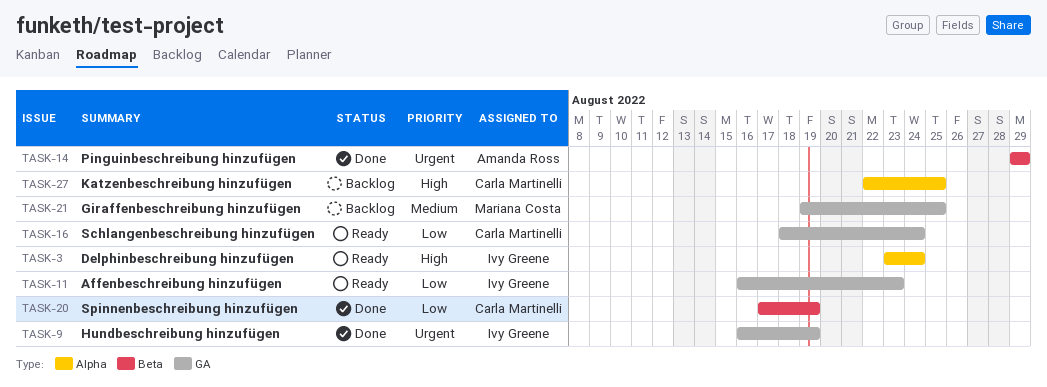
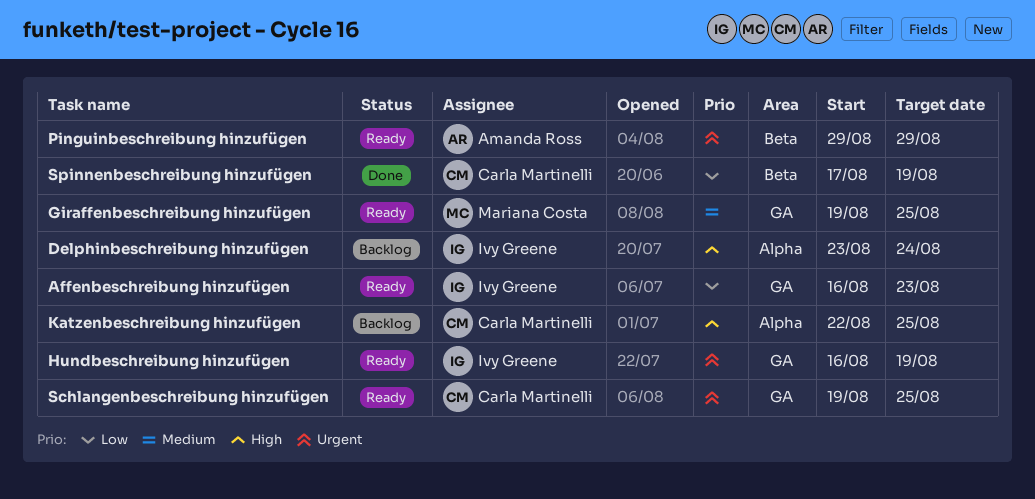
Delphinbeschreibung hinzufügen, status: Ready -> Backlog
Giraffenbeschreibung hinzufügen, status: Backlog -> Ready
Hundbeschreibung hinzufügen, status: Done -> Ready
Pinguinbeschreibung hinzufügen, status: Done -> Ready
Schlangenbeschreibung hinzufügen, priority: Low -> Urgent
Schlangenbeschreibung hinzufügen, start: Aug 18 -> Aug 19
Schlangenbeschreibung hinzufügen, due: Aug 24 -> Aug 25

